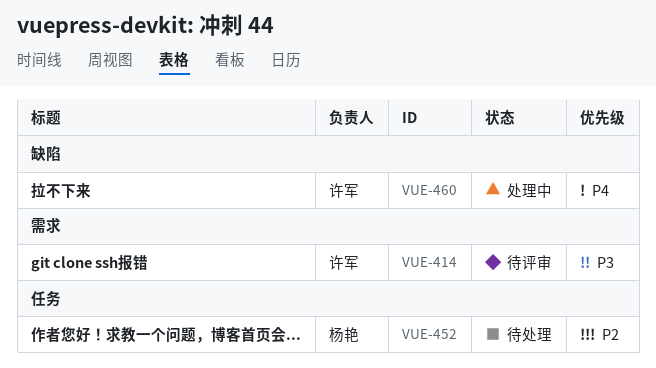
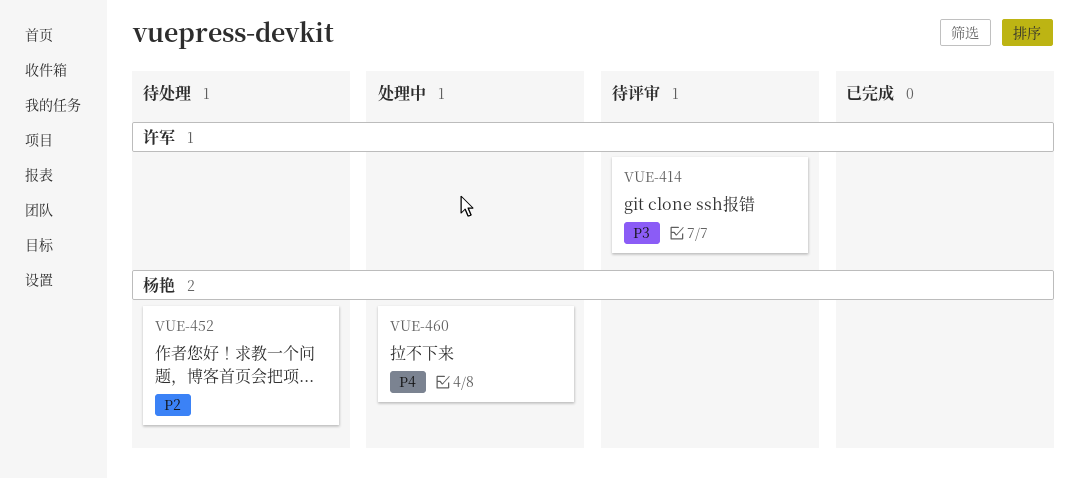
VUE-460, owner: 许军 -> 杨艳

